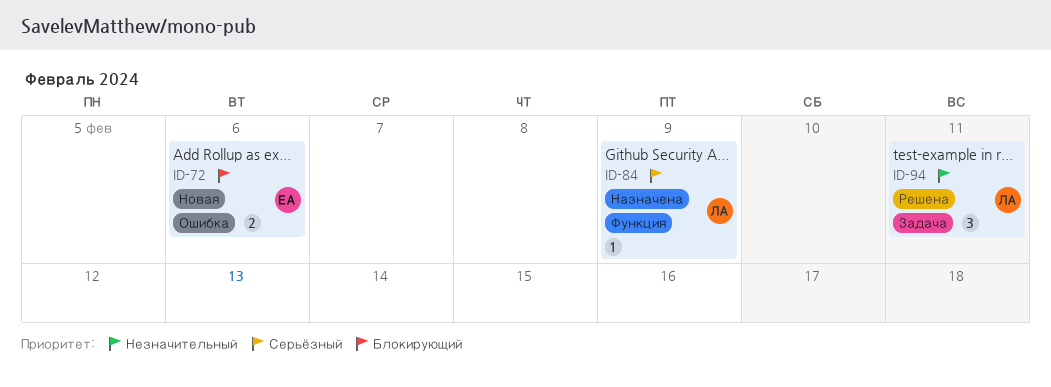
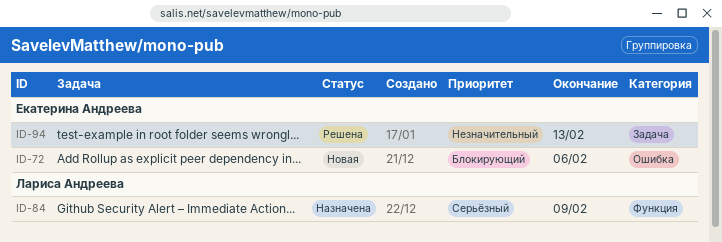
ID-94, owner: Лариса Андреева -> Екатерина Андреева
ID-94, due: Feb 11 -> Feb 13

